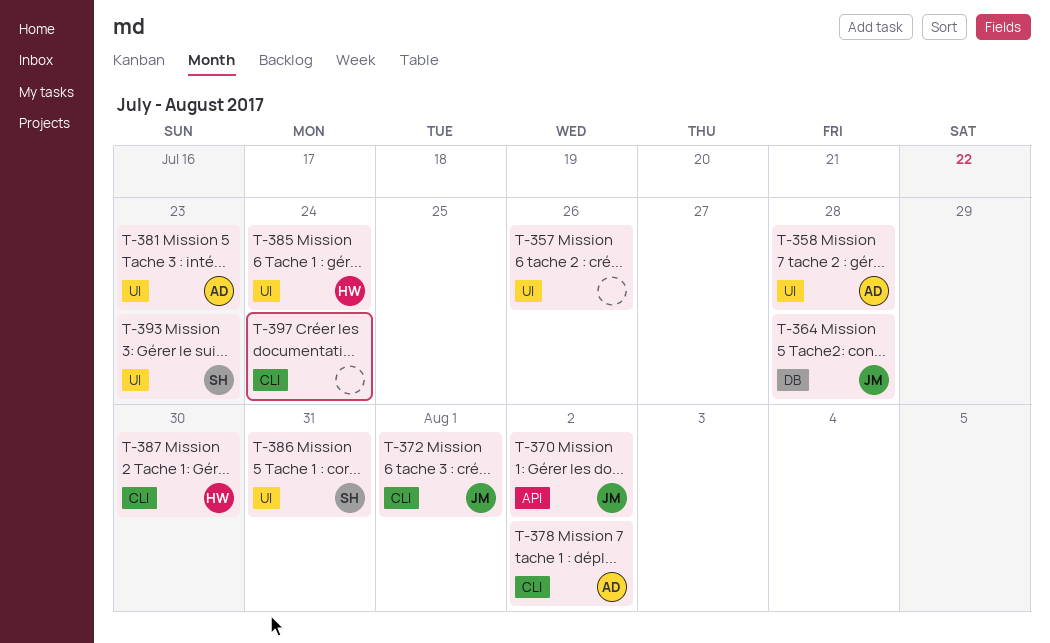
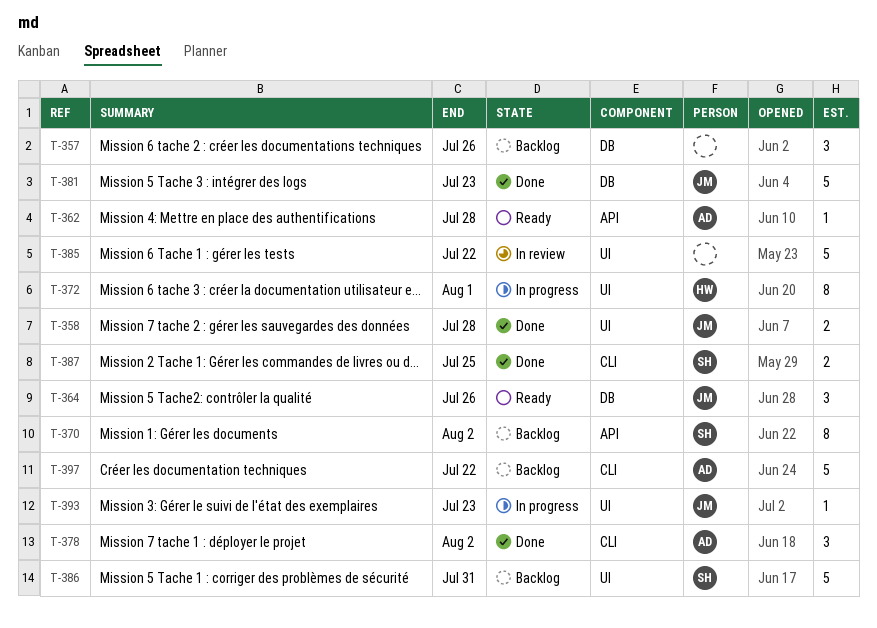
T-357, label: UI -> DB
T-358, owner: AD -> JM
T-362: none -> present
T-364, due: Jul 28 -> Jul 26
T-370, owner: JM -> SH
T-372, owner: JM -> HW
T-372, label: CLI -> UI
T-381, owner: AD -> JM
T-381, label: UI -> DB
T-385, owner: HW -> none
T-385, due: Jul 24 -> Jul 22
T-387, owner: HW -> SH
T-387, due: Jul 30 -> Jul 25
T-393, owner: SH -> JM
T-397, owner: none -> AD
T-397, due: Jul 24 -> Jul 22

